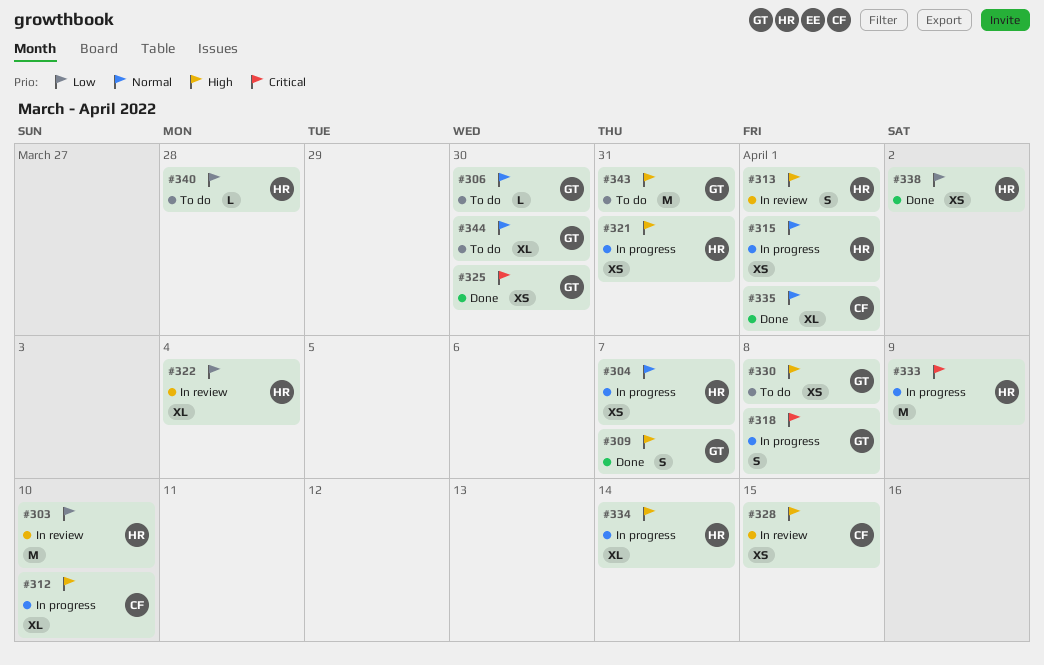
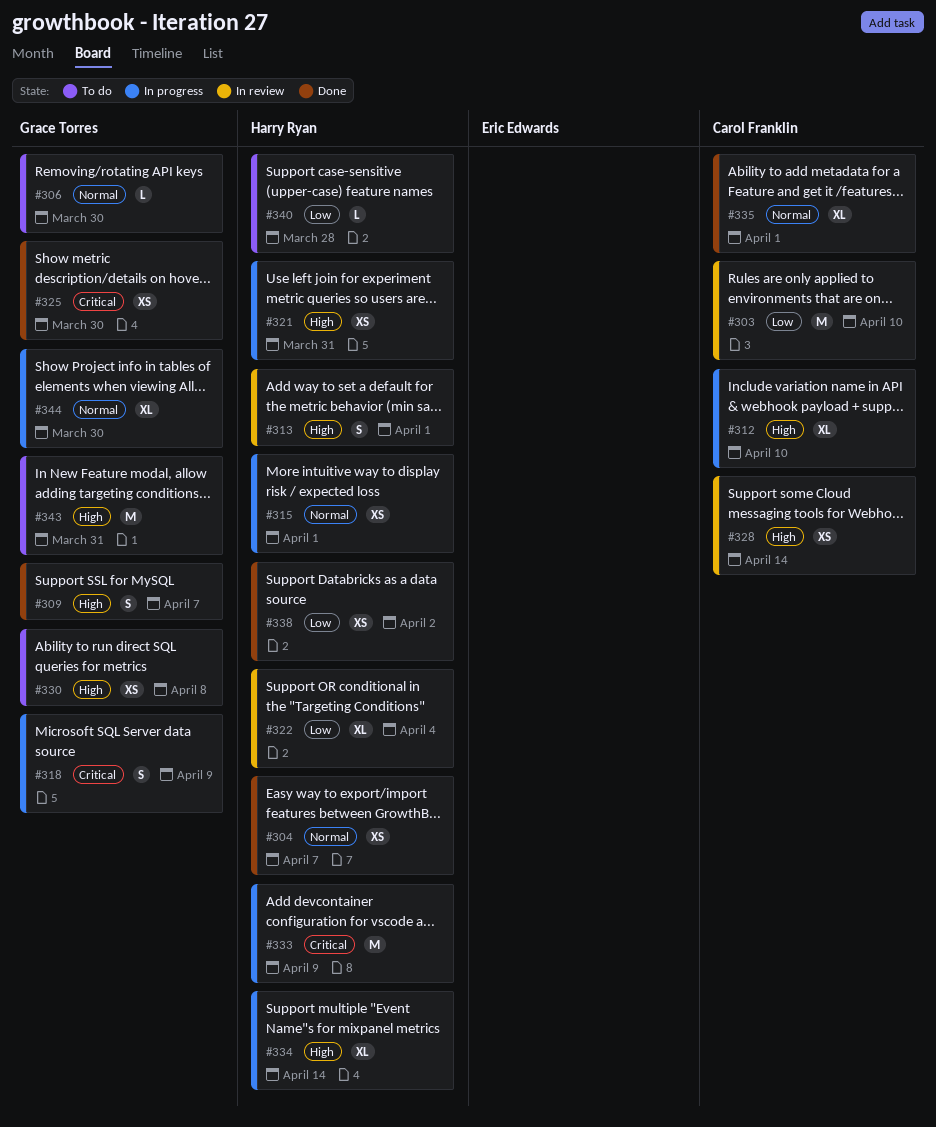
#303, owner: Harry Ryan -> Carol Franklin
#304, status: In progress -> Done
#318, due: Apr 8 -> Apr 9
#328, due: Apr 15 -> Apr 14
#344, status: To do -> In progress

